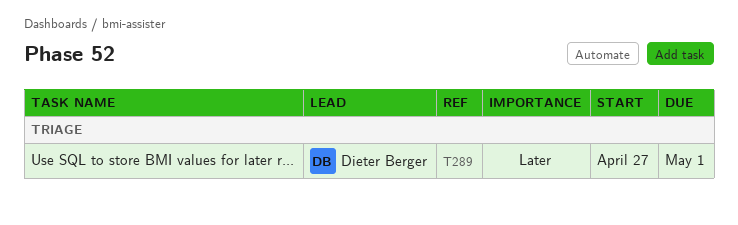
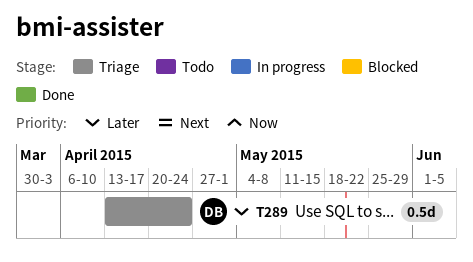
T289, start: Apr 27 -> Apr 13
T289, due: May 1 -> Apr 24

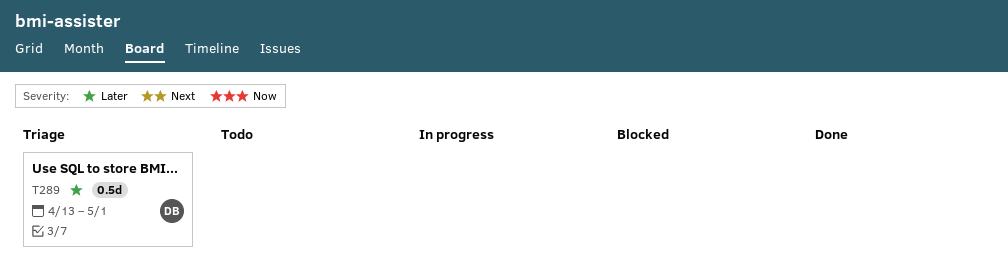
T289, due: Apr 24 -> May 1

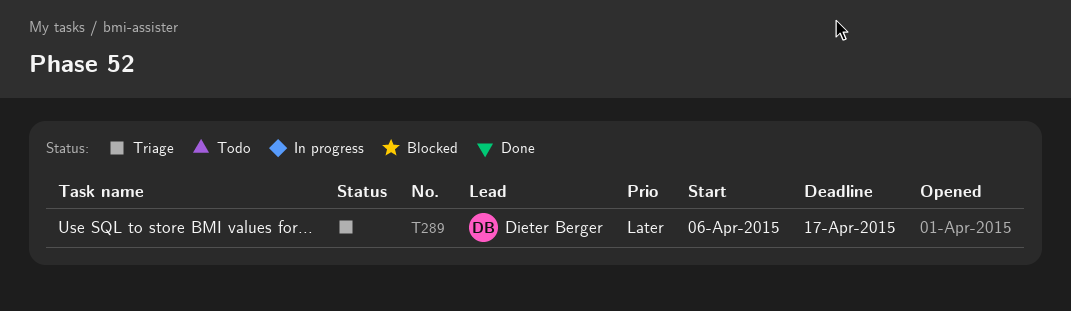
T289, start: Apr 13 -> Apr 6
T289, due: May 1 -> Apr 17

